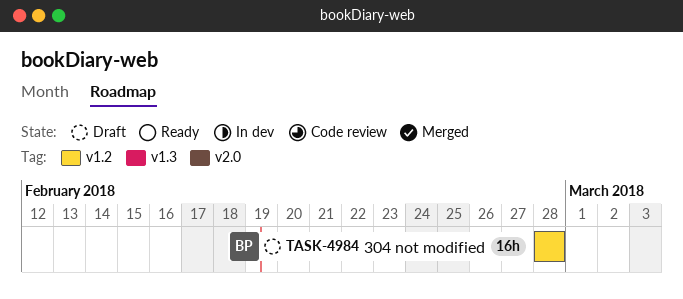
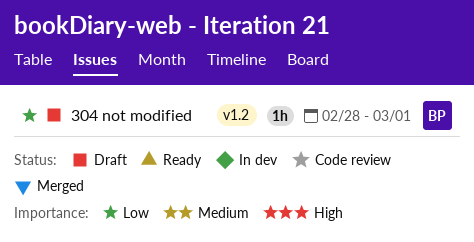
304 not modified, estimate: 16h -> 1h
304 not modified, due: Feb 28 -> Mar 1

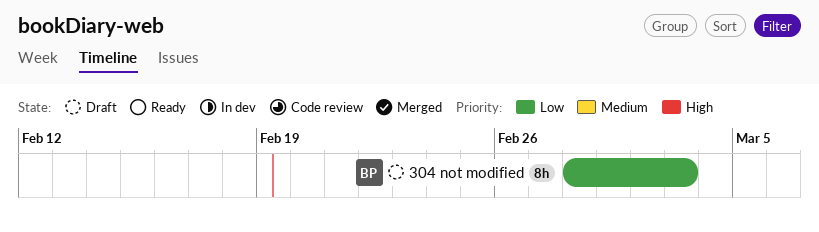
304 not modified, estimate: 1h -> 8h
304 not modified, due: Mar 1 -> Mar 3

